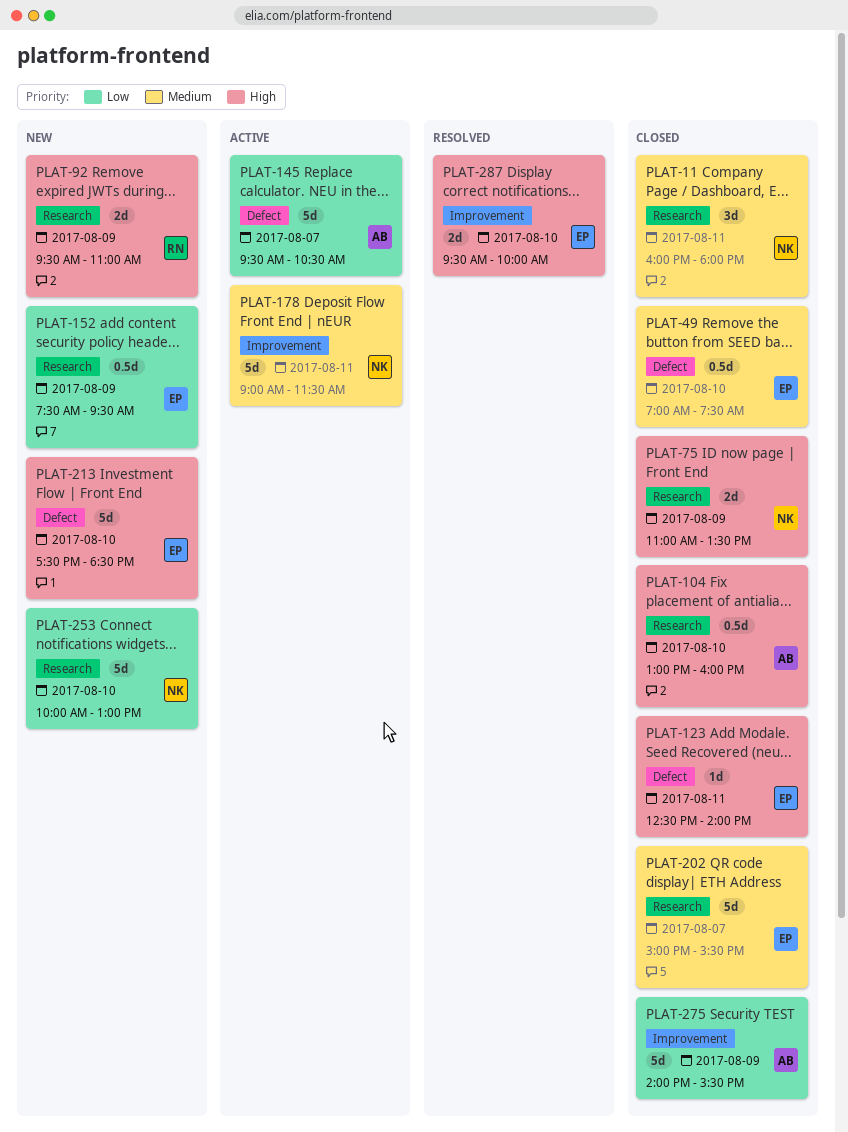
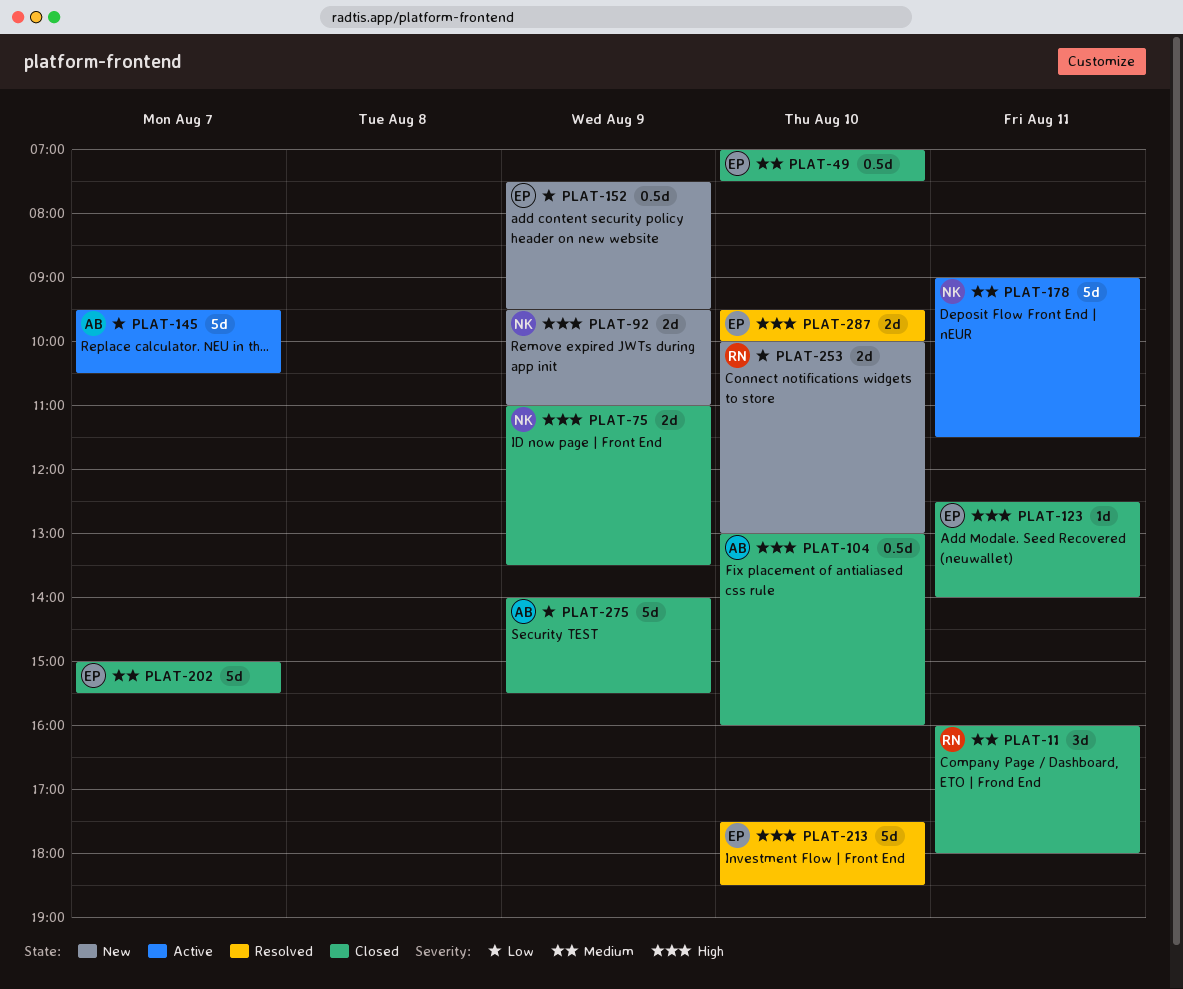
PLAT-11, owner: NK -> RN
PLAT-92, owner: RN -> NK
PLAT-213, status: New -> Resolved
PLAT-253, owner: NK -> RN
PLAT-253, estimate: 5d -> 2d

